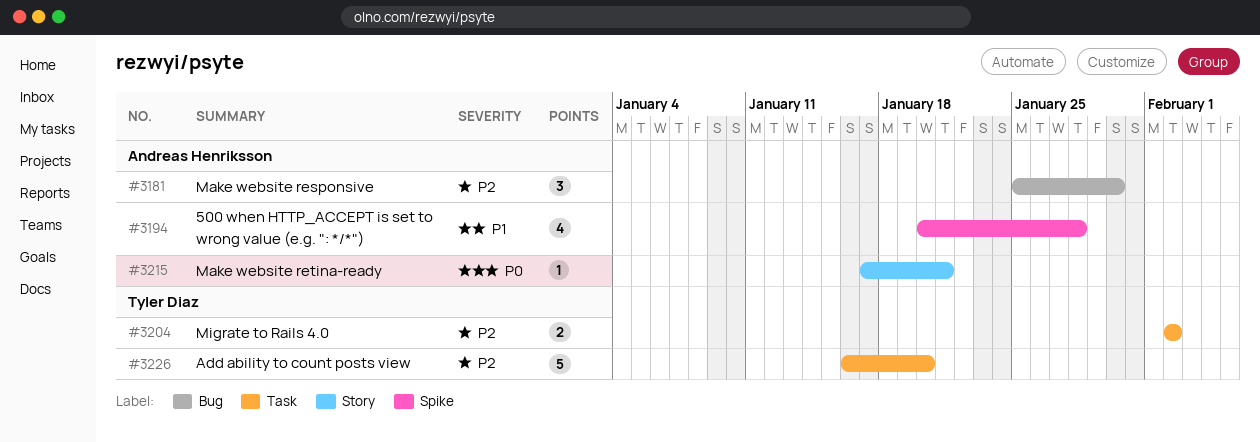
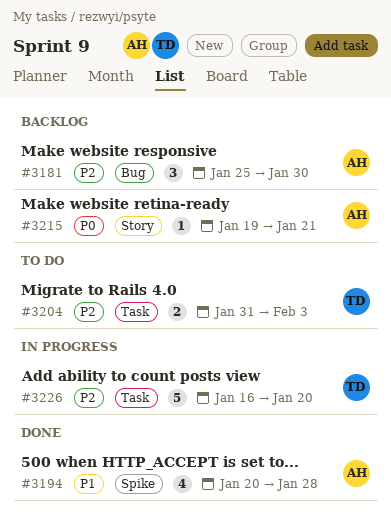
#3204, start: Feb 2 -> Jan 31
#3204, due: Feb 2 -> Feb 3
#3215, start: Jan 17 -> Jan 19

